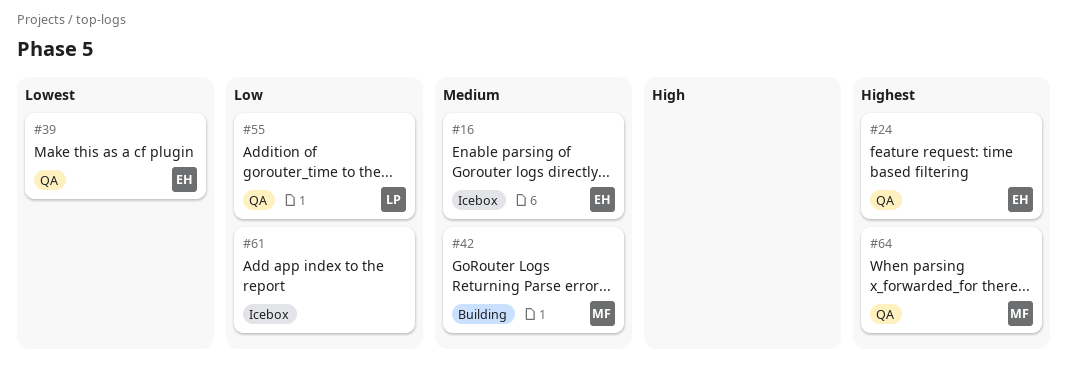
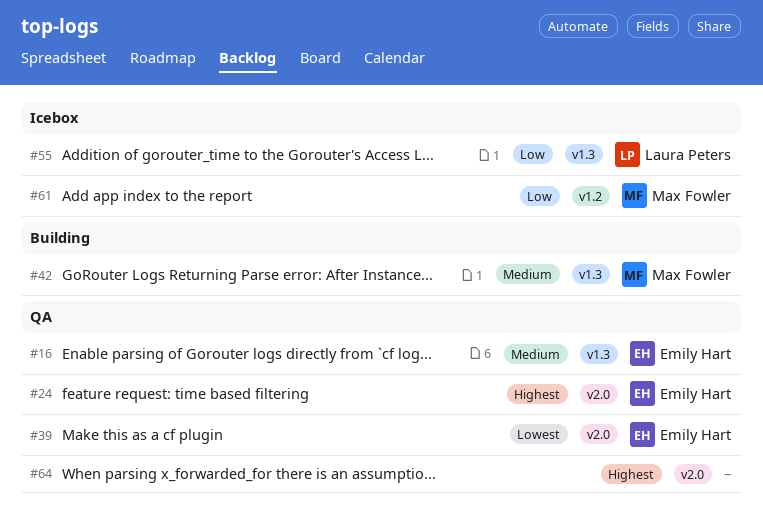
#16, status: Icebox -> QA
#55, status: QA -> Icebox
#61, owner: none -> Max Fowler
#64, owner: Max Fowler -> none

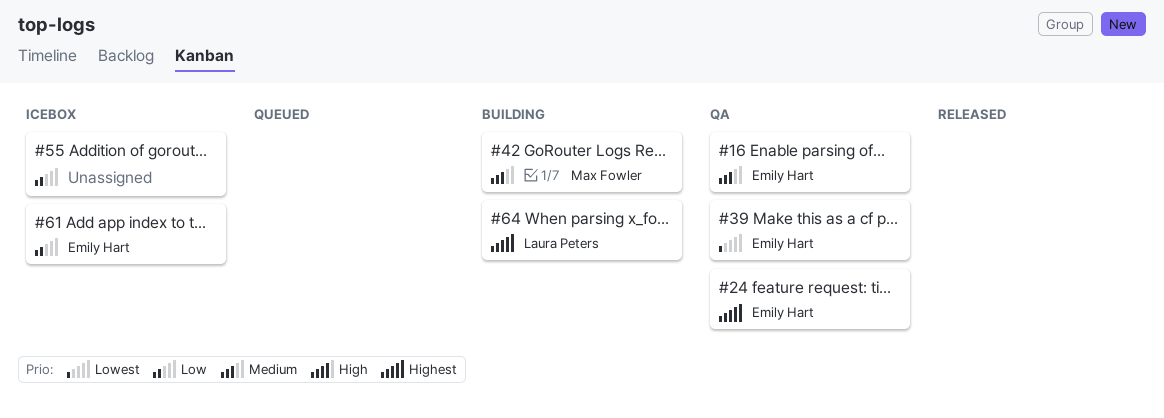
#55, owner: Laura Peters -> none
#61, owner: Max Fowler -> Emily Hart
#64, status: QA -> Building
#64, owner: none -> Laura Peters

